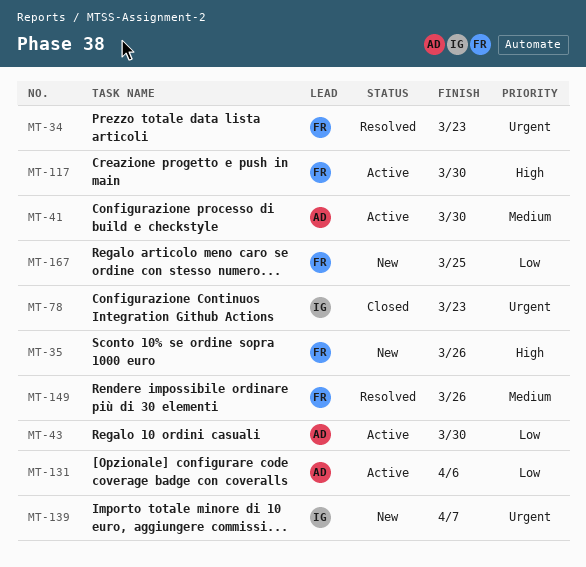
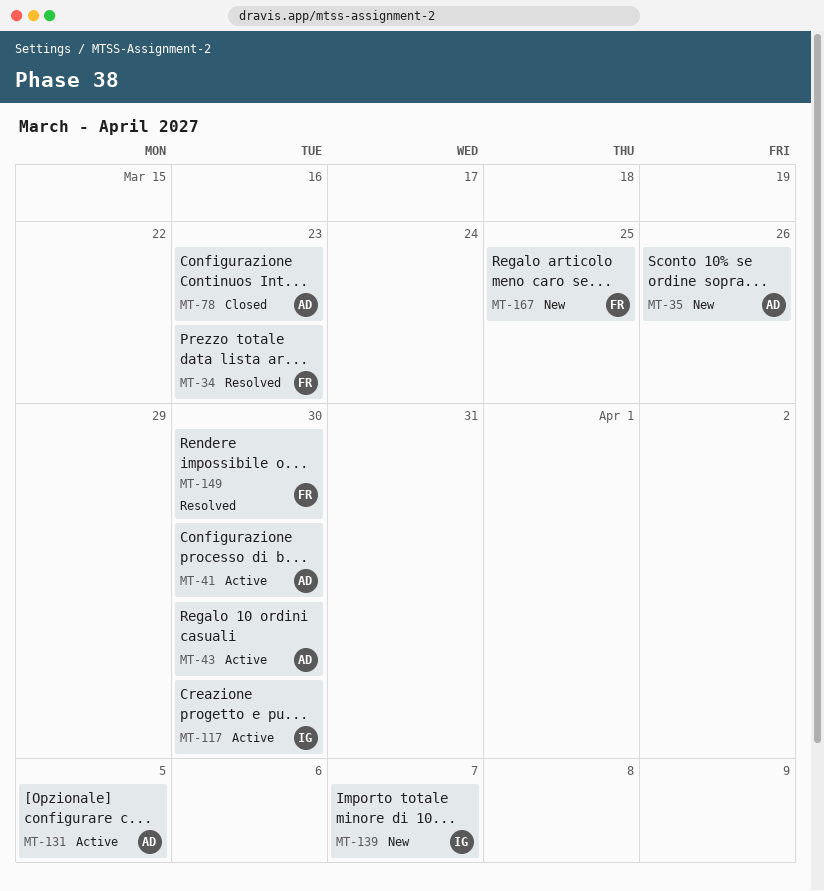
MT-35, owner: FR -> AD
MT-78, owner: IG -> AD
MT-117, owner: FR -> IG
MT-131, due: Apr 6 -> Apr 5
MT-149, due: Mar 26 -> Mar 30

